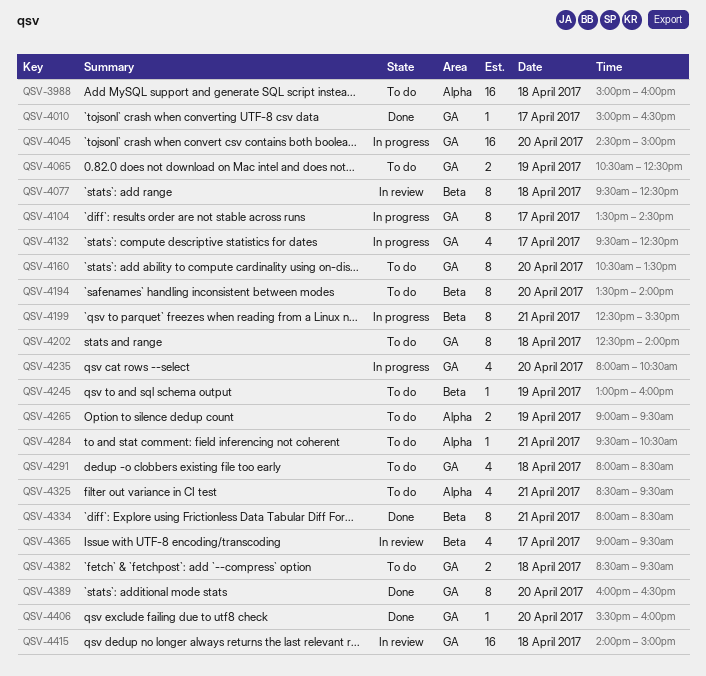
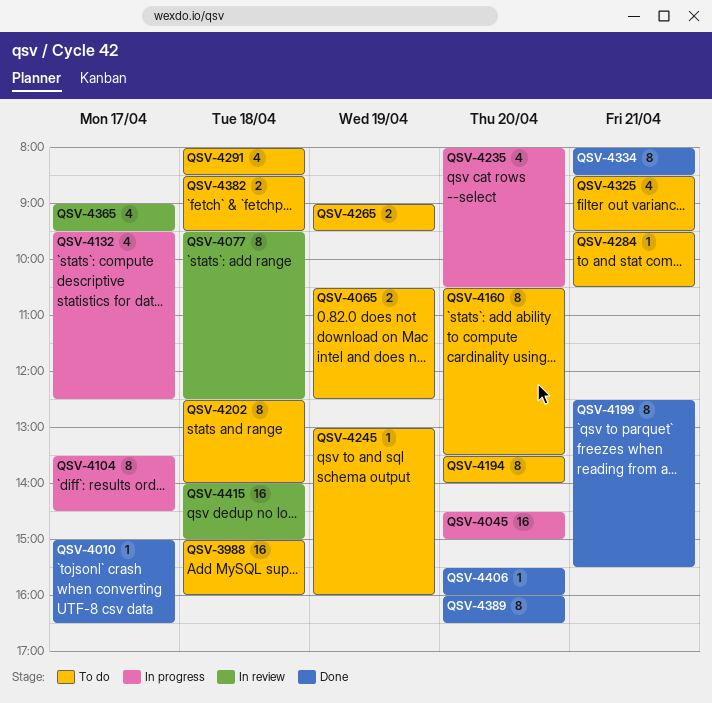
QSV-4199, status: In progress -> Done

